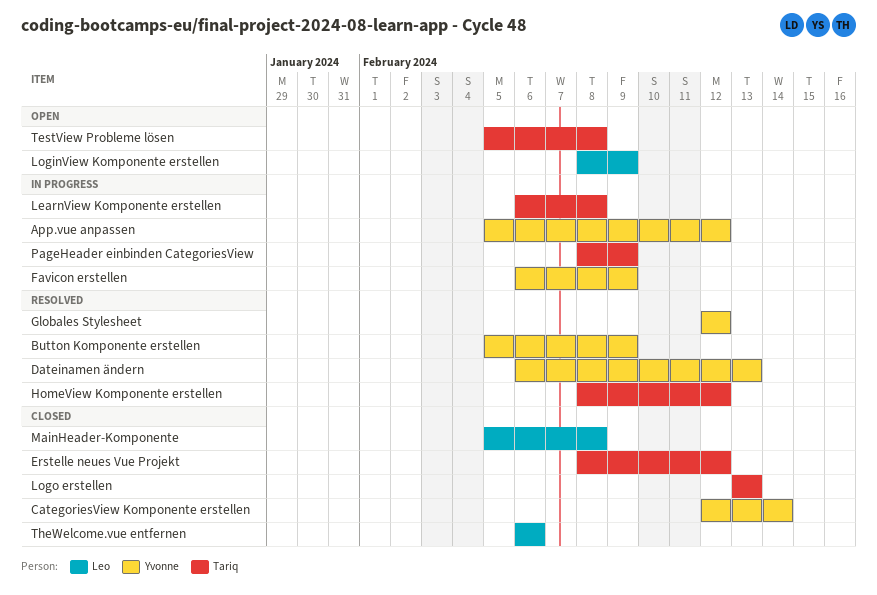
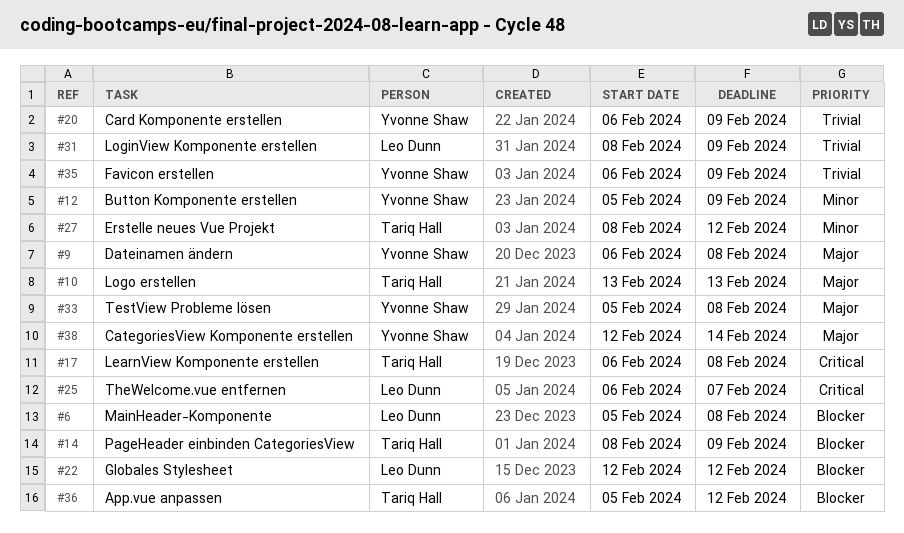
App.vue anpassen, owner: Yvonne Shaw -> Tariq Hall
Card Komponente erstellen: none -> present
Dateinamen ändern, due: Feb 13 -> Feb 8
Globales Stylesheet, owner: Yvonne Shaw -> Leo Dunn
HomeView Komponente erstellen: present -> none
TestView Probleme lösen, owner: Tariq Hall -> Yvonne Shaw
TheWelcome.vue entfernen, due: Feb 6 -> Feb 7

